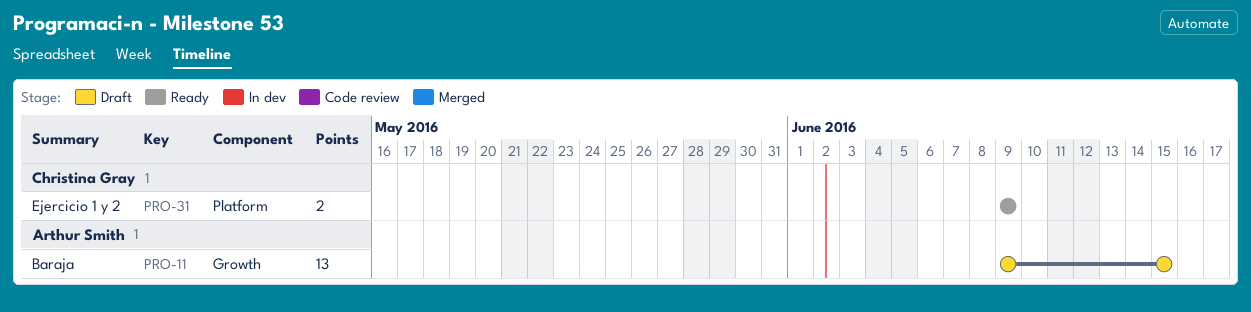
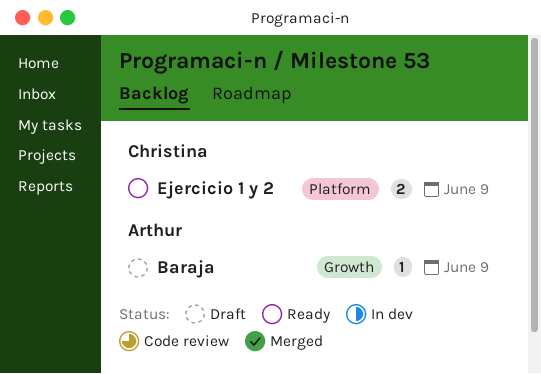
Baraja, estimate: 13 -> 1
Baraja, due: Jun 15 -> Jun 9

